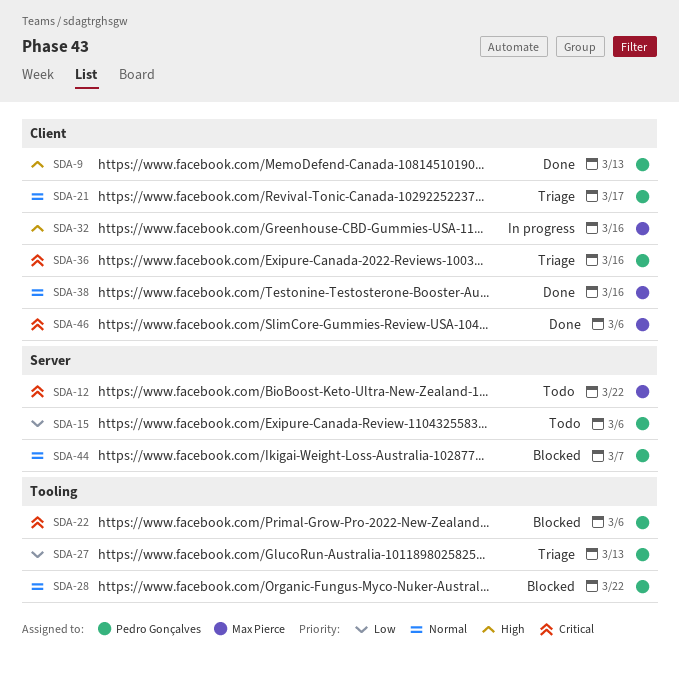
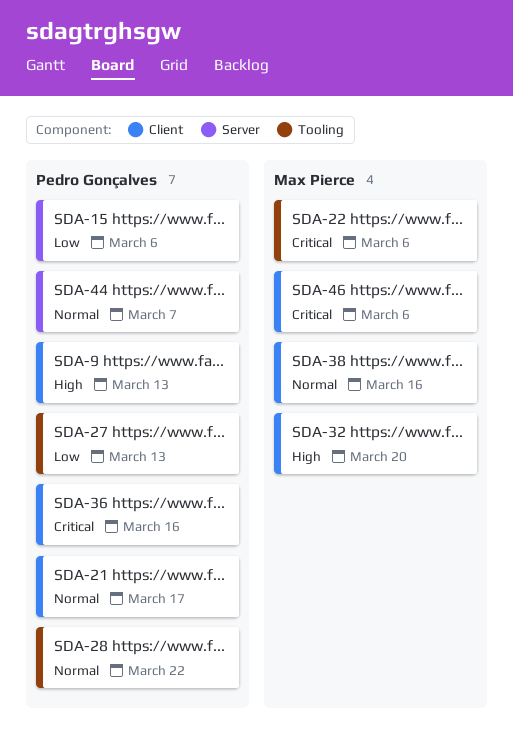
SDA-12: present -> none
SDA-22, owner: Pedro Gonçalves -> Max Pierce
SDA-32, due: Mar 16 -> Mar 20

